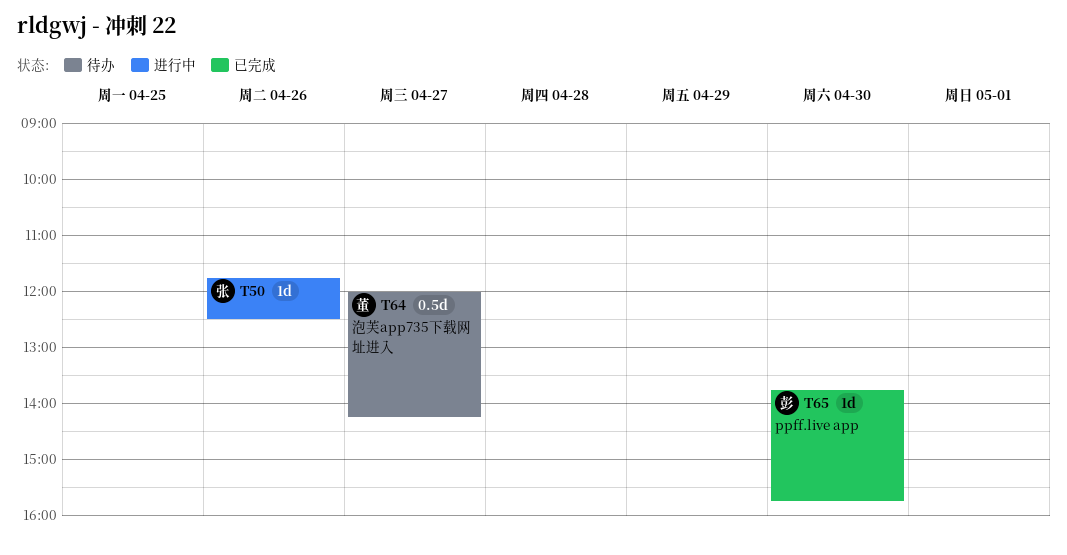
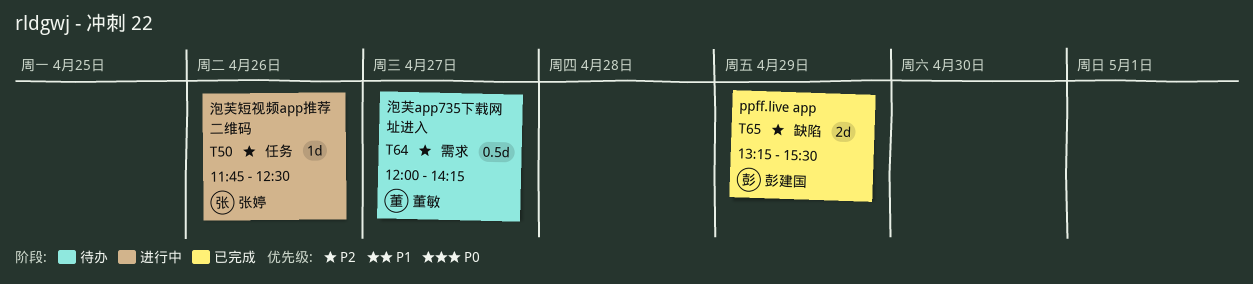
T65, estimate: 1d -> 2d
T65, day: Apr 30 -> Apr 29
T65, begins: 13:45 -> 13:15
T65, ends: 15:45 -> 15:30

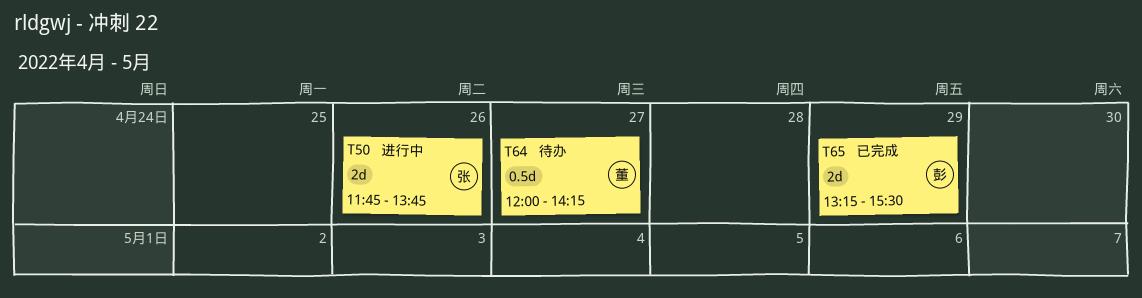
T50, estimate: 1d -> 2d
T50, ends: 12:30 -> 13:45

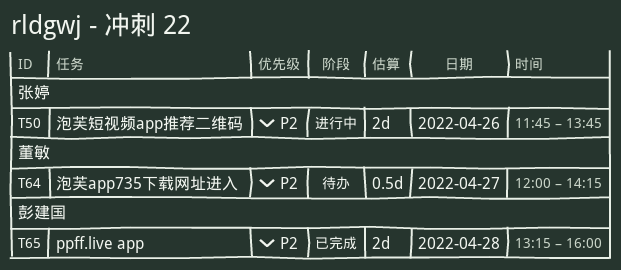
T65, day: Apr 29 -> Apr 28
T65, ends: 15:30 -> 16:00

